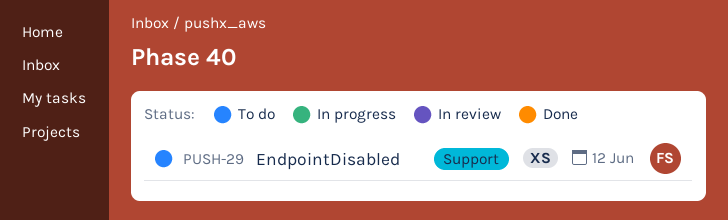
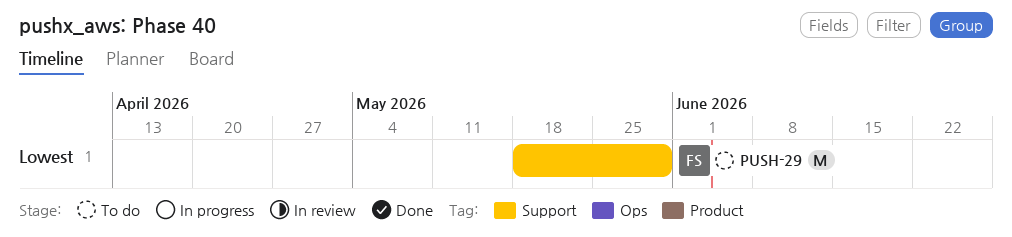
PUSH-29, estimate: XS -> M
PUSH-29, due: Jun 12 -> May 29

